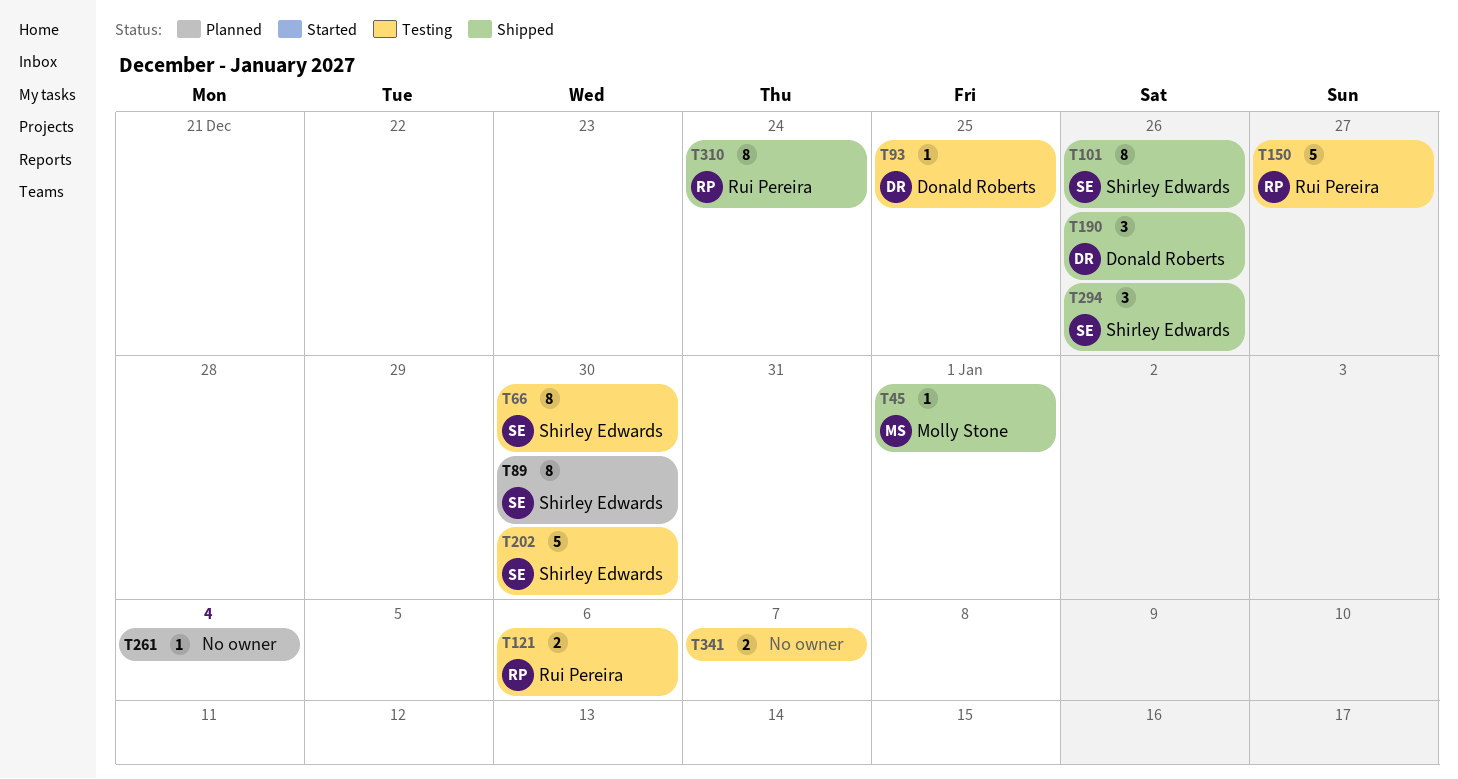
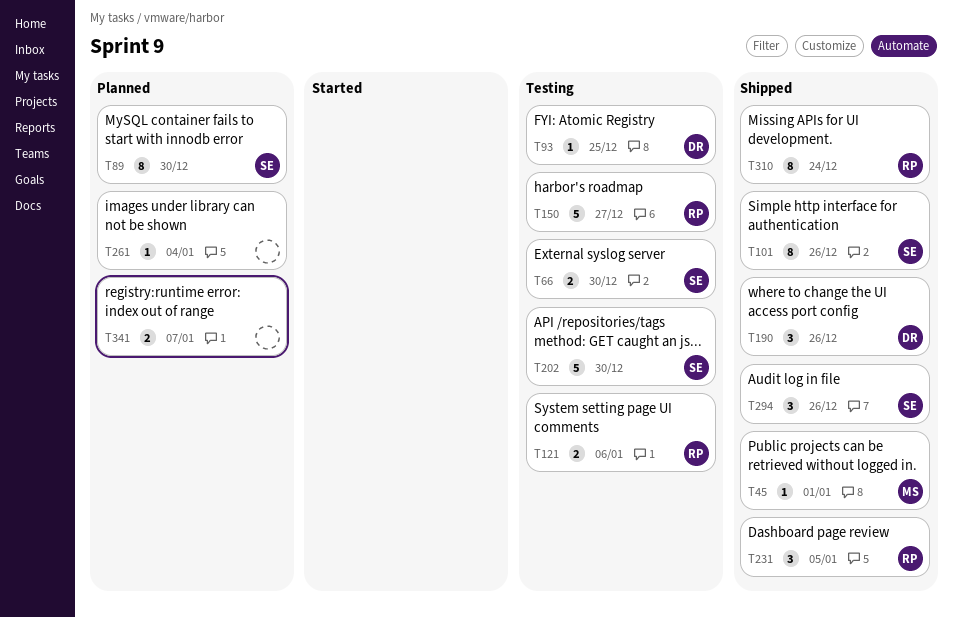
T66, estimate: 8 -> 2
T231: none -> present
T341, status: Testing -> Planned

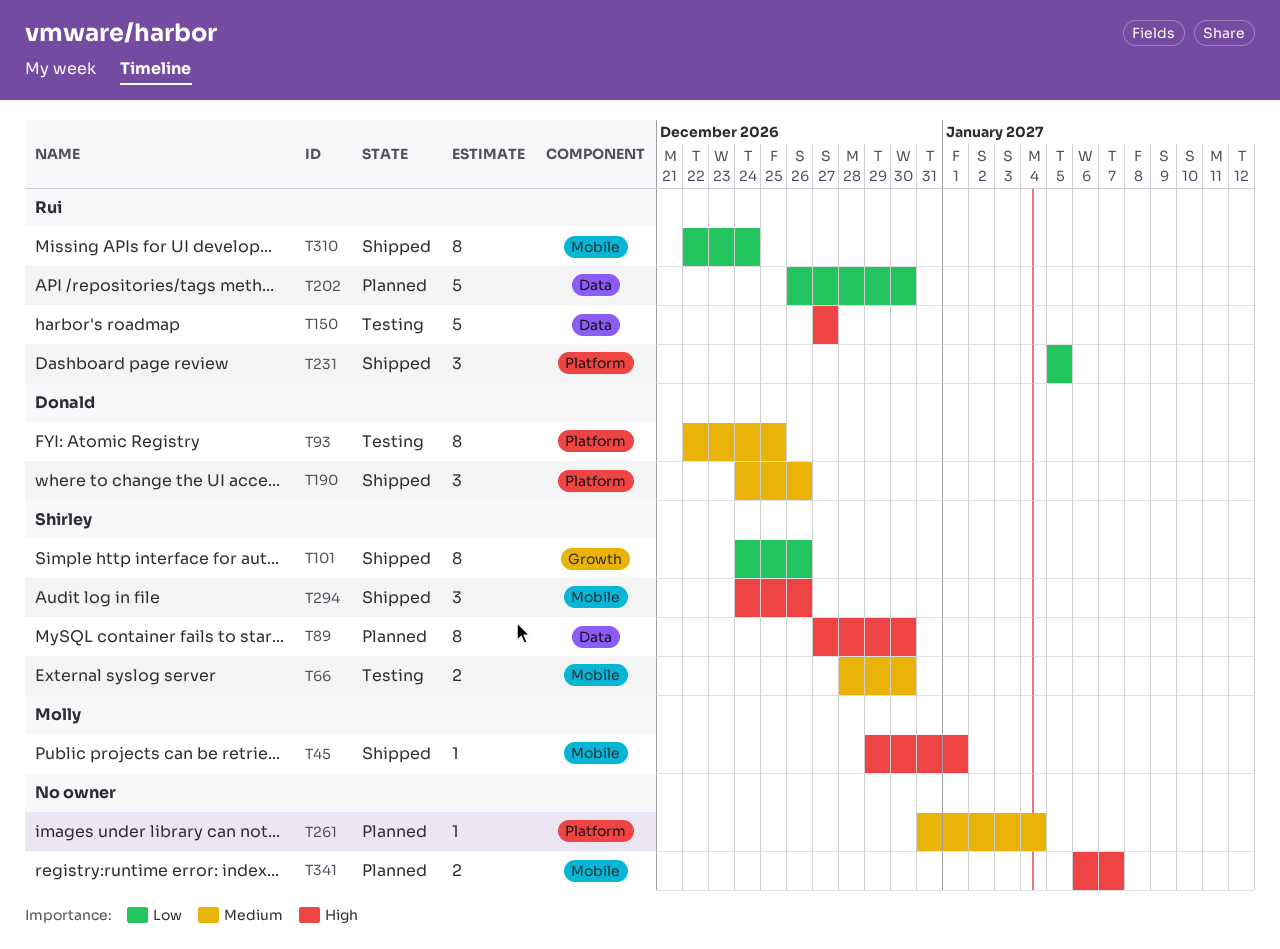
T93, estimate: 1 -> 8
T121: present -> none
T202, status: Testing -> Planned
T202, owner: Shirley -> Rui

